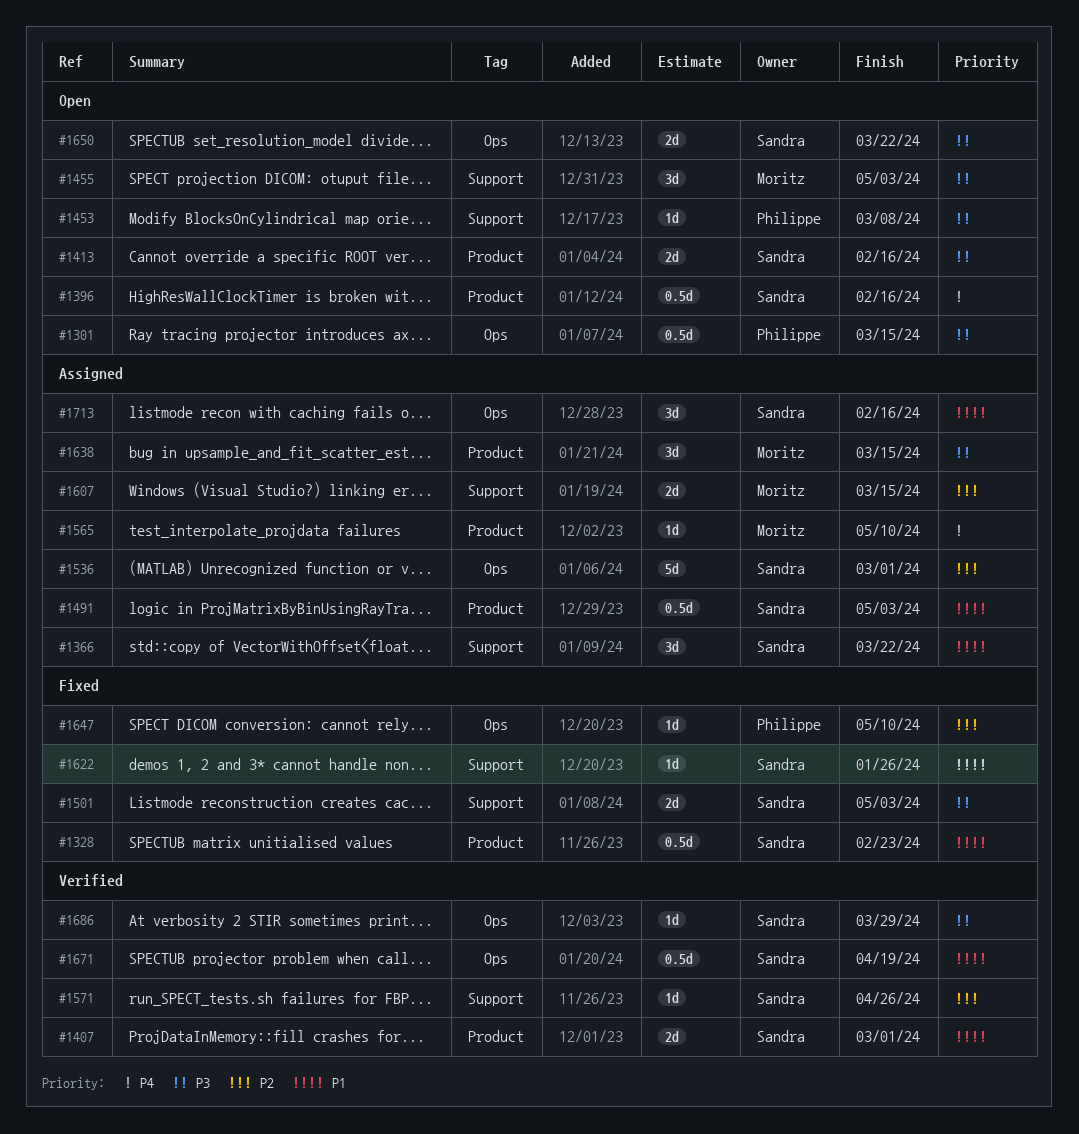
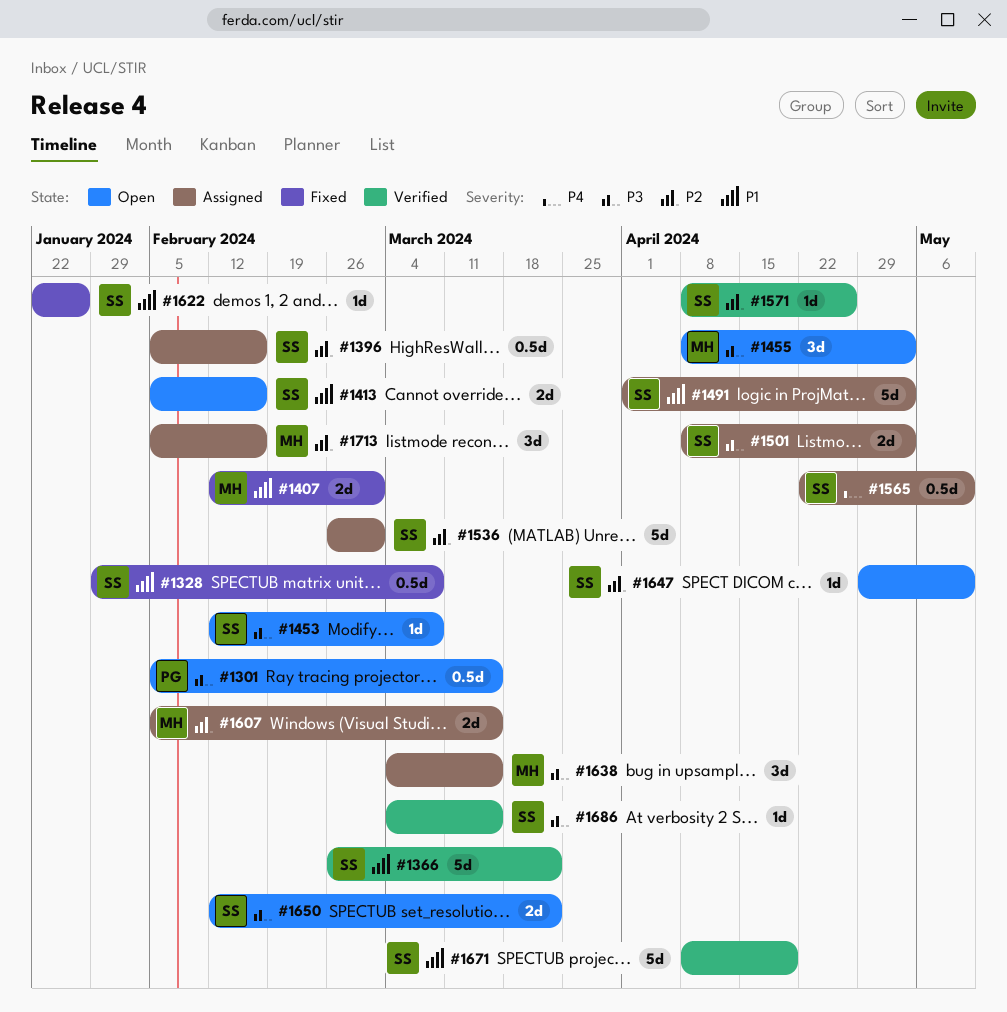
#1328, due: Feb 23 -> Mar 8
#1366, status: Assigned -> Verified
#1366, estimate: 3d -> 5d
#1396, status: Open -> Assigned
#1396, priority: P4 -> P2
#1407, status: Verified -> Fixed
#1407, owner: Sandra -> Moritz
#1413, priority: P3 -> P1
#1453, owner: Philippe -> Sandra
#1491, estimate: 0.5d -> 5d
#1501, status: Fixed -> Assigned
#1565, owner: Moritz -> Sandra
#1565, estimate: 1d -> 0.5d
#1647, status: Fixed -> Open
#1647, owner: Philippe -> Sandra
#1671, estimate: 0.5d -> 5d
#1686, due: Mar 29 -> Mar 15
#1713, owner: Sandra -> Moritz
#1713, priority: P1 -> P2

